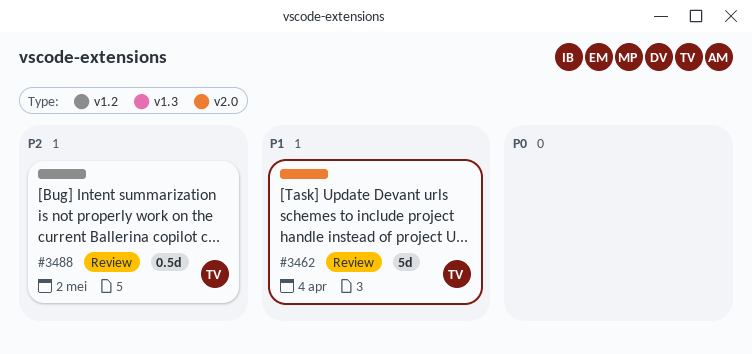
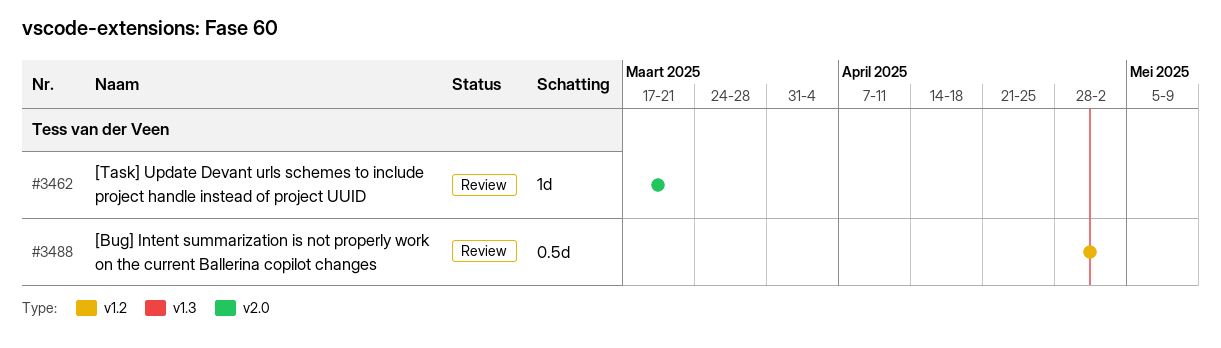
#3462, estimate: 5d -> 1d
#3462, due: Apr 4 -> Mar 21

